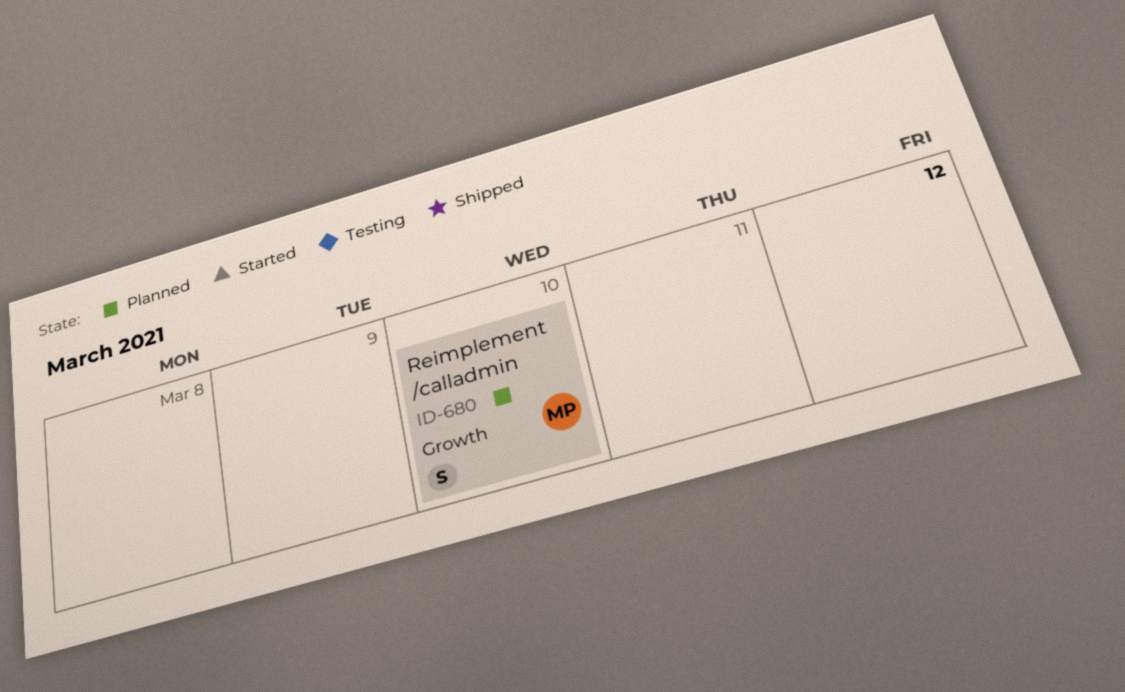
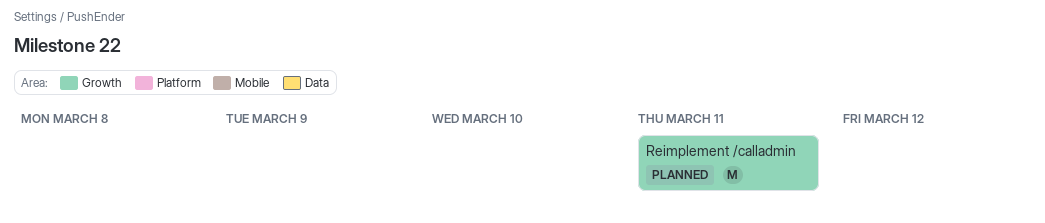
Reimplement /calladmin, estimate: S -> M
Reimplement /calladmin, due: Mar 10 -> Mar 11

